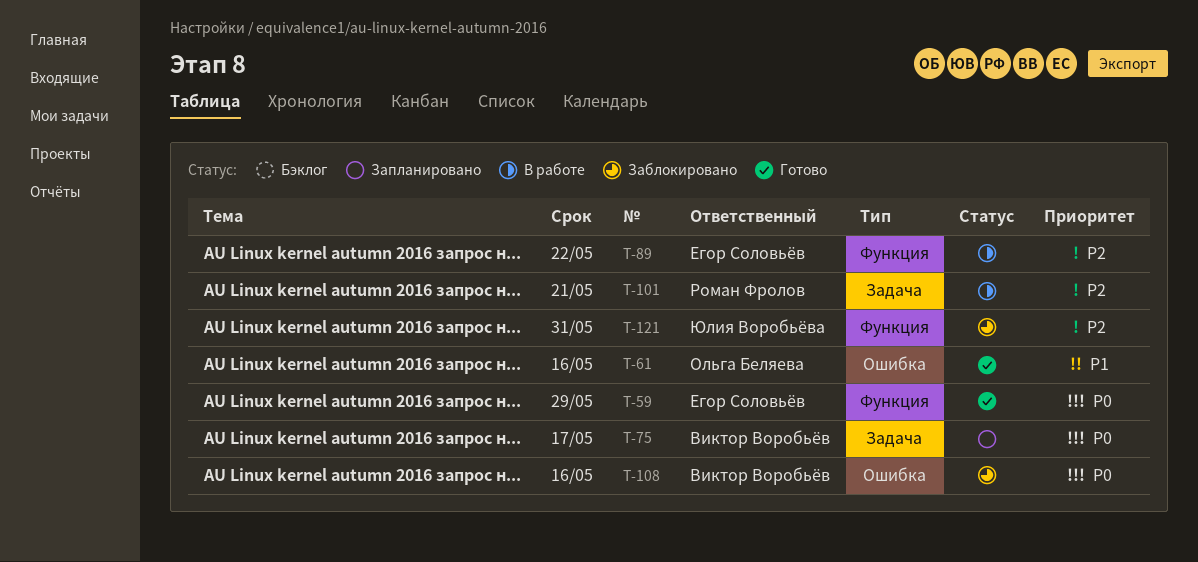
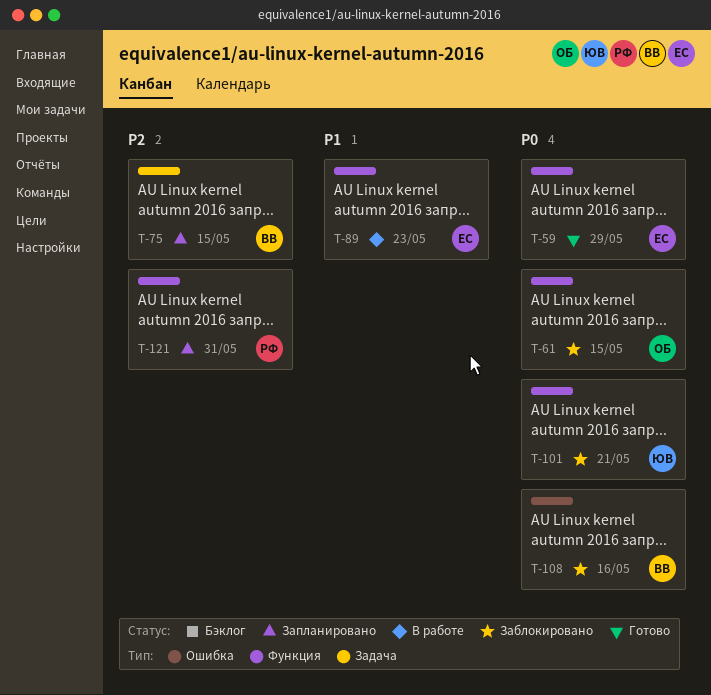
T-61, status: Готово -> Заблокировано
T-61, priority: P1 -> P0
T-61, label: Ошибка -> Функция
T-61, due: May 16 -> May 15
T-75, priority: P0 -> P2
T-75, due: May 17 -> May 15
T-89, priority: P2 -> P1
T-89, due: May 22 -> May 23
T-101, status: В работе -> Заблокировано
T-101, owner: Роман Фролов -> Юлия Воробьёва
T-101, priority: P2 -> P0
T-101, label: Задача -> Функция
T-121, status: Заблокировано -> Запланировано
T-121, owner: Юлия Воробьёва -> Роман Фролов

